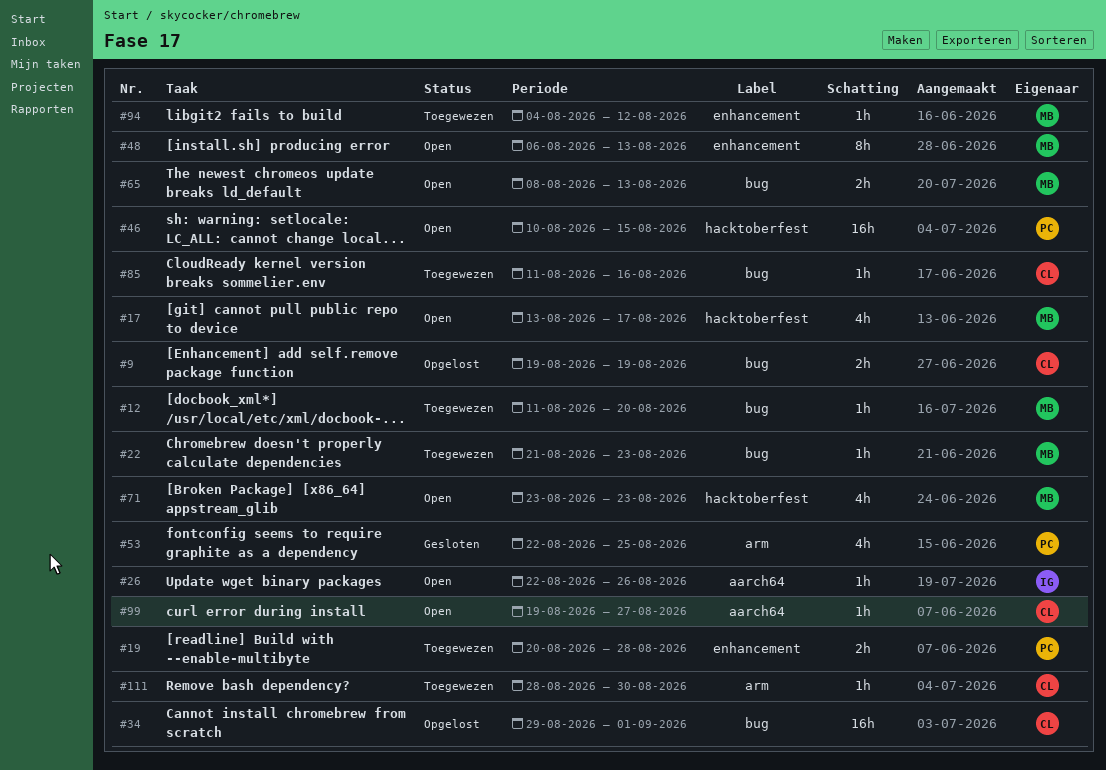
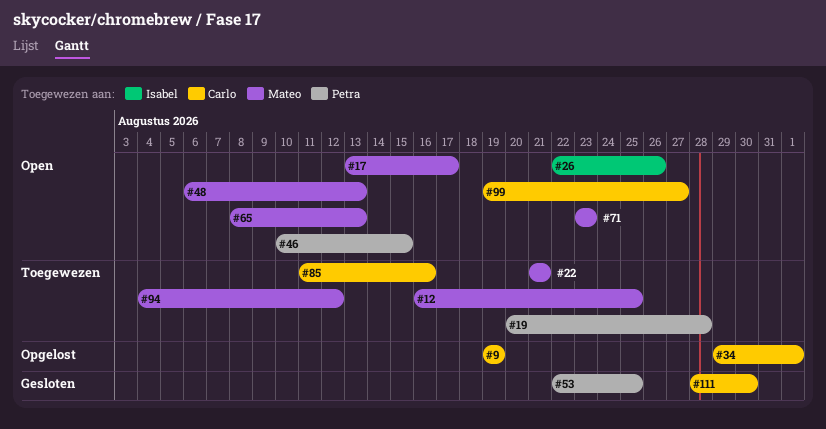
#12, start: Aug 11 -> Aug 16
#12, due: Aug 20 -> Aug 25
#22, due: Aug 23 -> Aug 21
#111, status: Toegewezen -> Gesloten

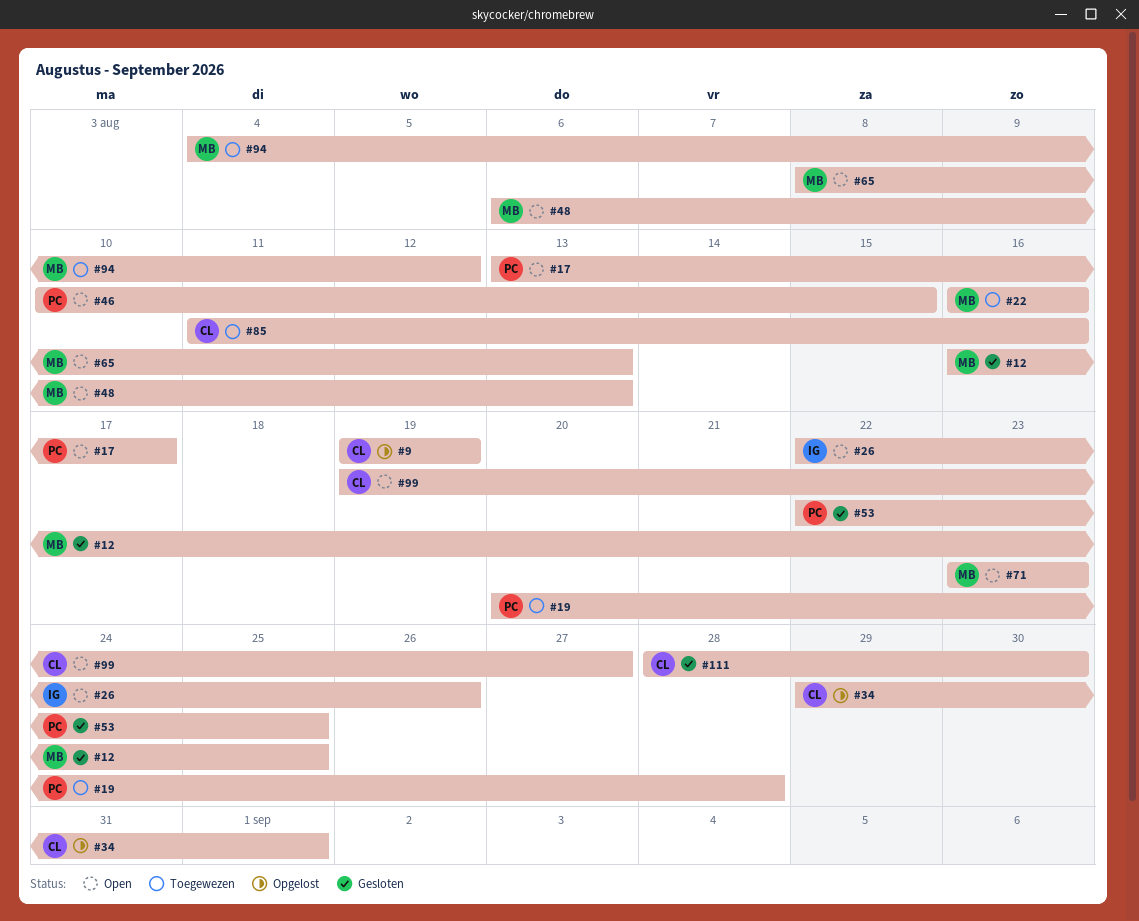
#12, status: Toegewezen -> Gesloten
#17, owner: Mateo -> Petra
#22, start: Aug 21 -> Aug 16
#22, due: Aug 21 -> Aug 16

